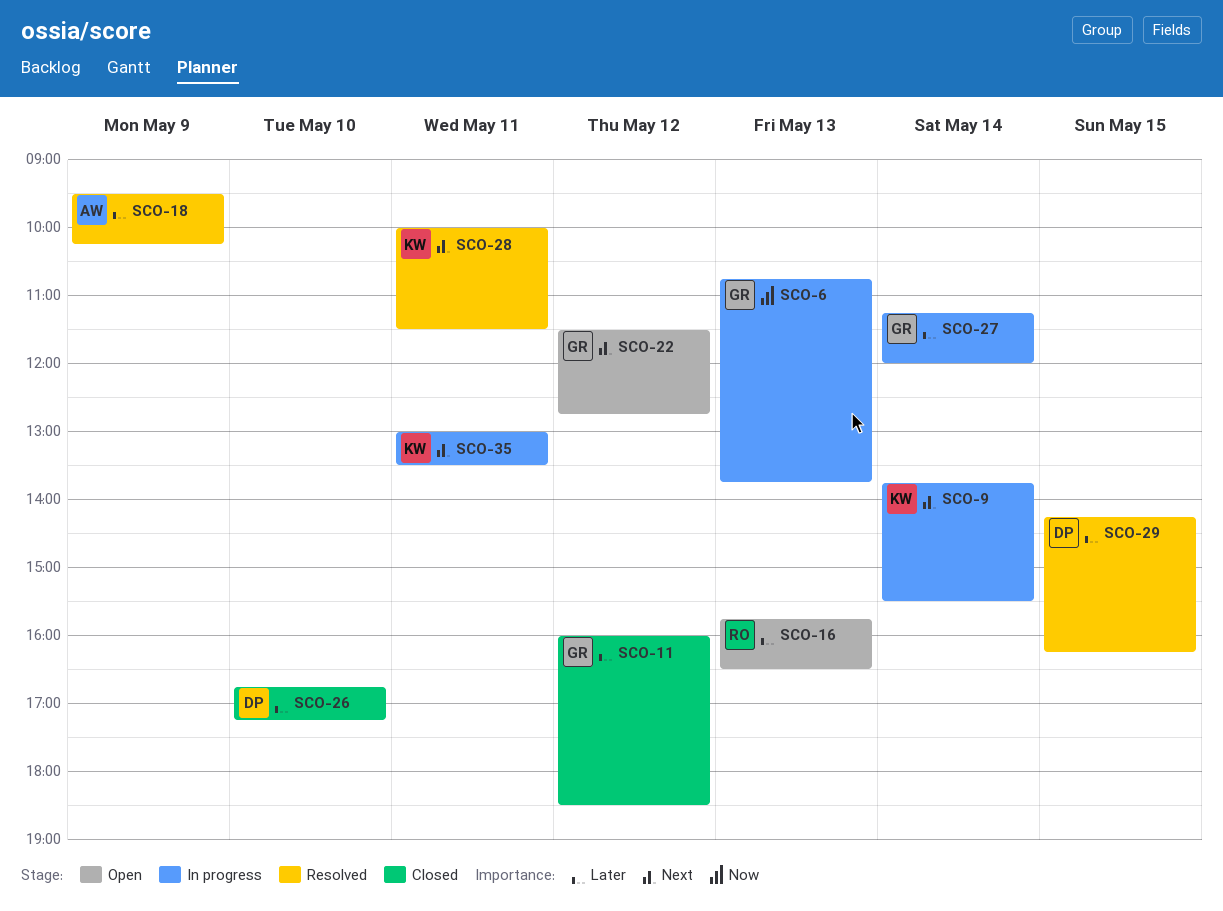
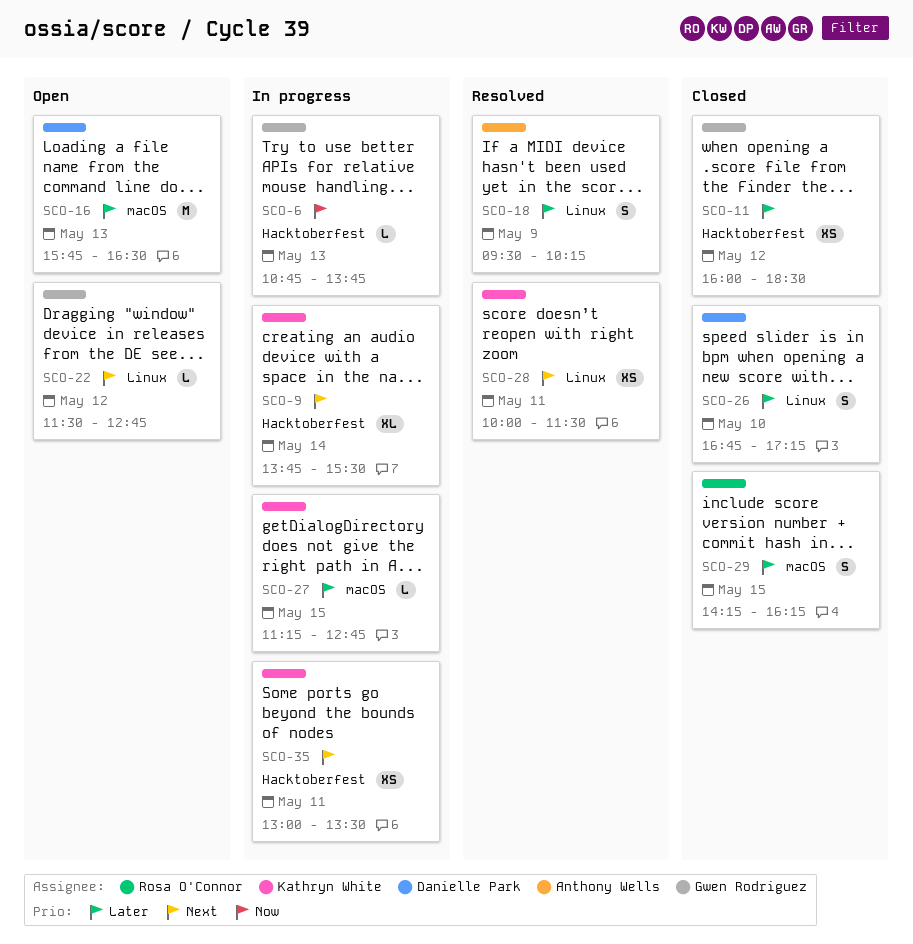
SCO-16, owner: Rosa O'Connor -> Danielle Park
SCO-27, owner: Gwen Rodriguez -> Kathryn White
SCO-27, day: May 14 -> May 15
SCO-27, ends: 12:00 -> 12:45
SCO-29, status: Resolved -> Closed
SCO-29, owner: Danielle Park -> Rosa O'Connor

